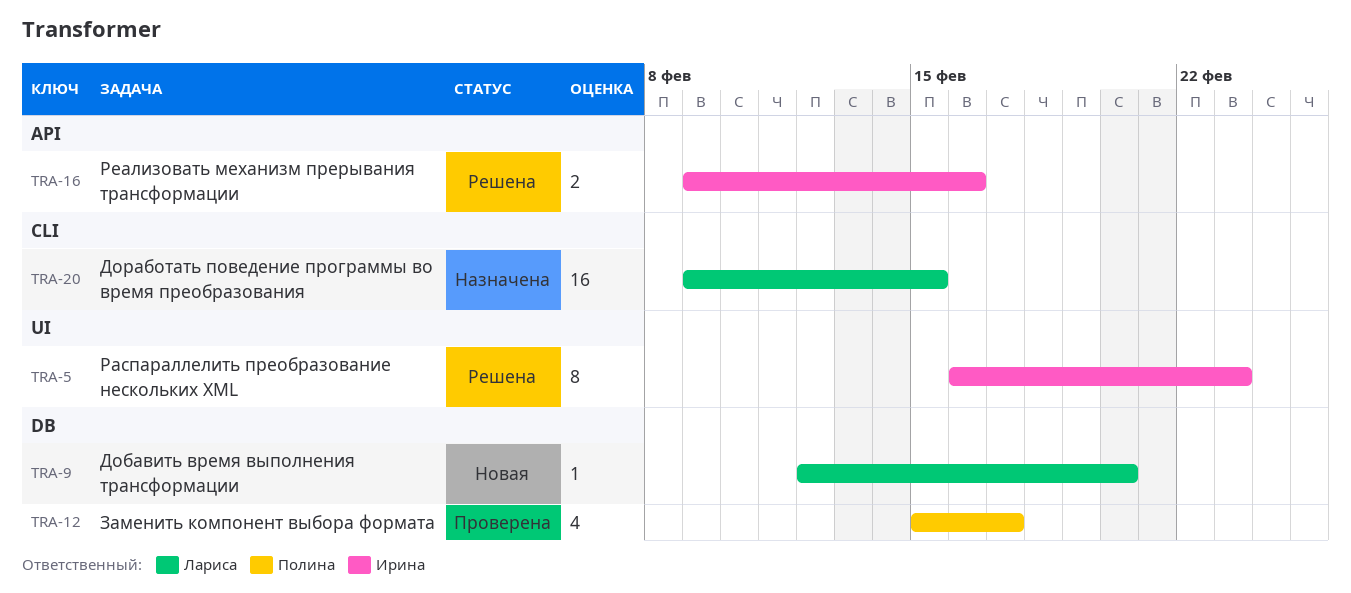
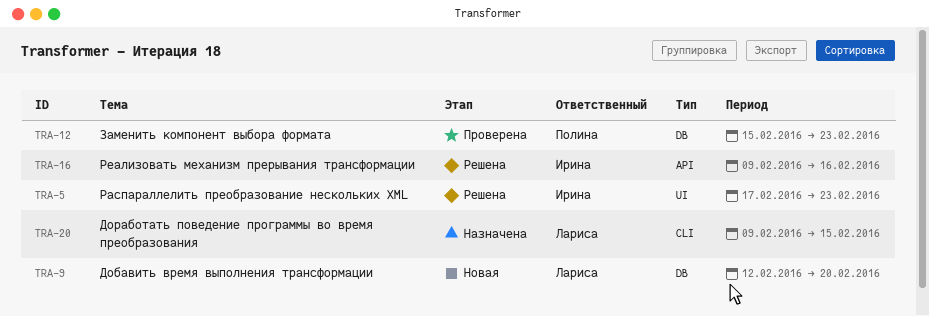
TRA-5, start: Feb 16 -> Feb 17
TRA-12, due: Feb 17 -> Feb 23

